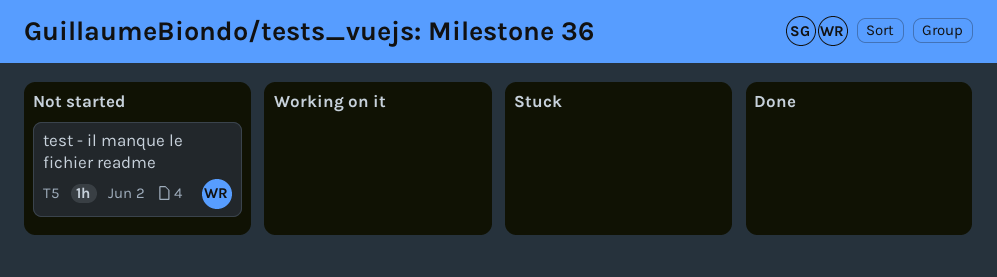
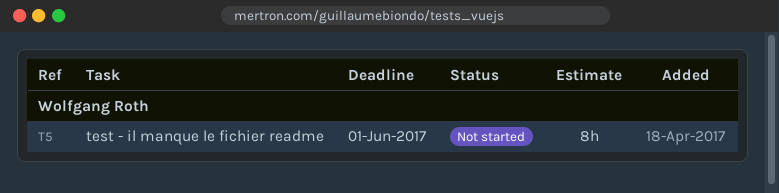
T5, estimate: 1h -> 8h
T5, due: Jun 2 -> Jun 1

